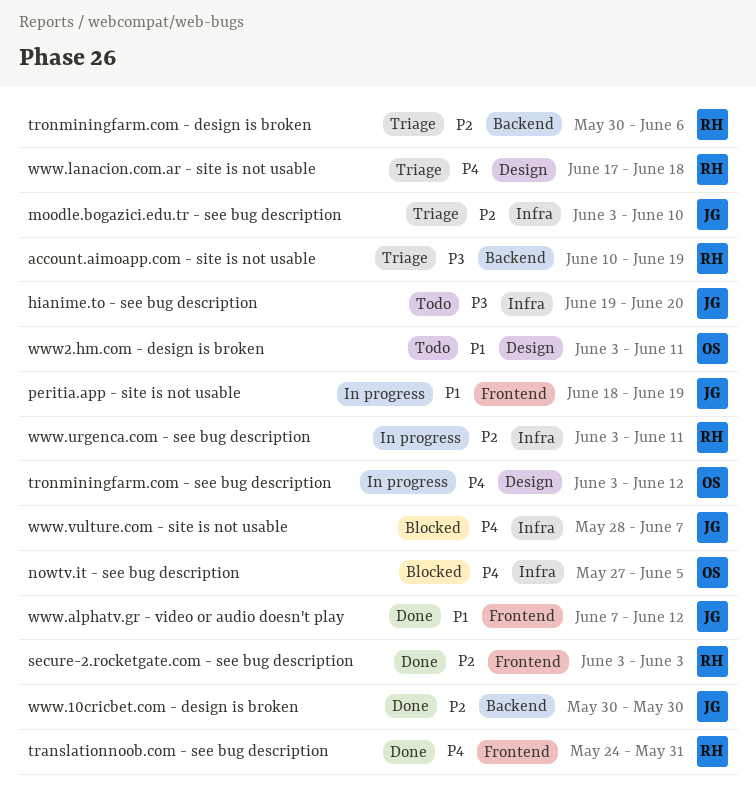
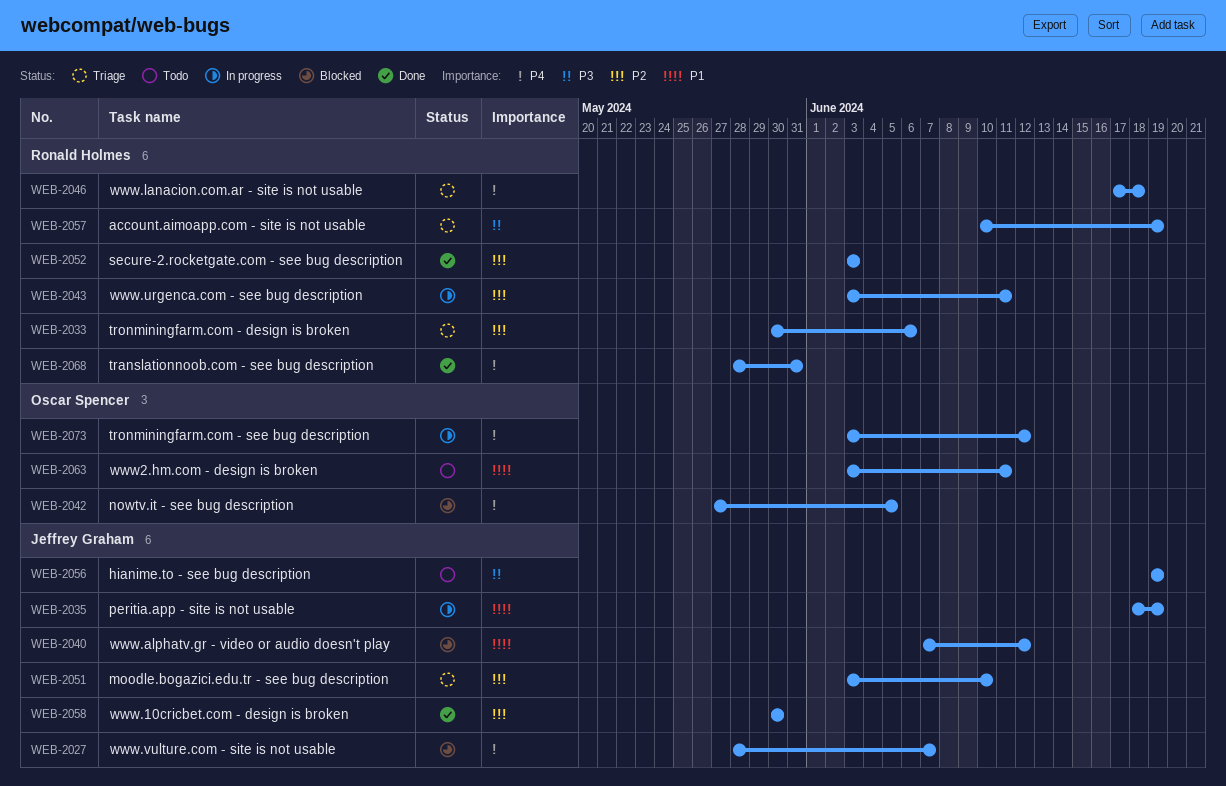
hianime.to - see bug description, due: Jun 20 -> Jun 19
translationnoob.com - see bug description, start: May 24 -> May 28
www.alphatv.gr - video or audio doesn't play, status: Done -> Blocked

